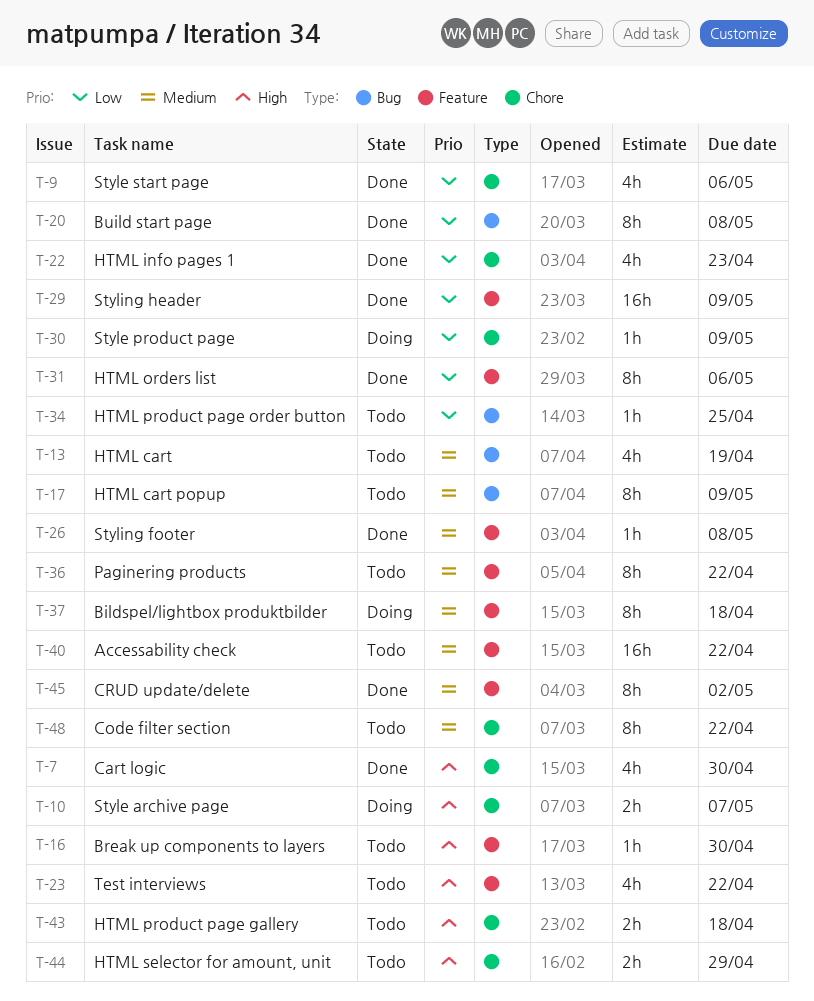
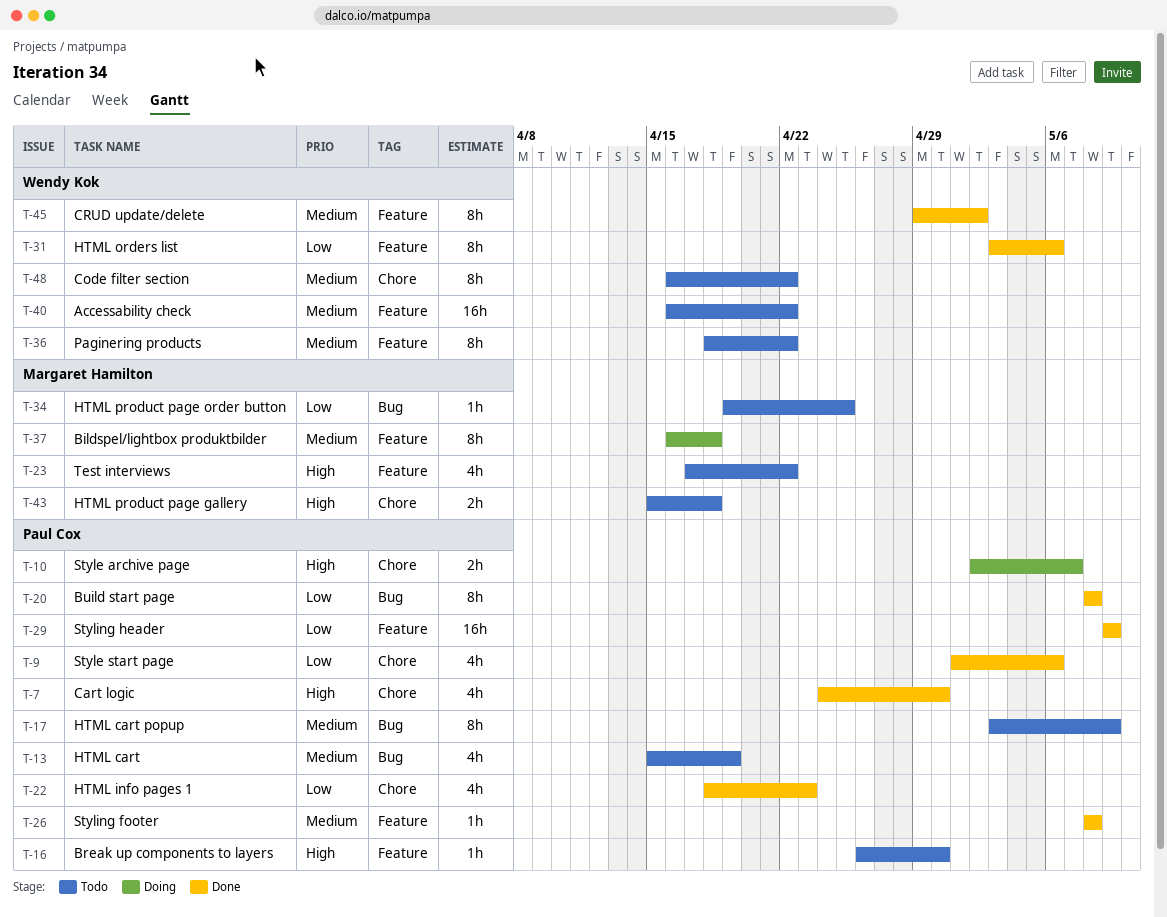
T-30: present -> none
T-44: present -> none

